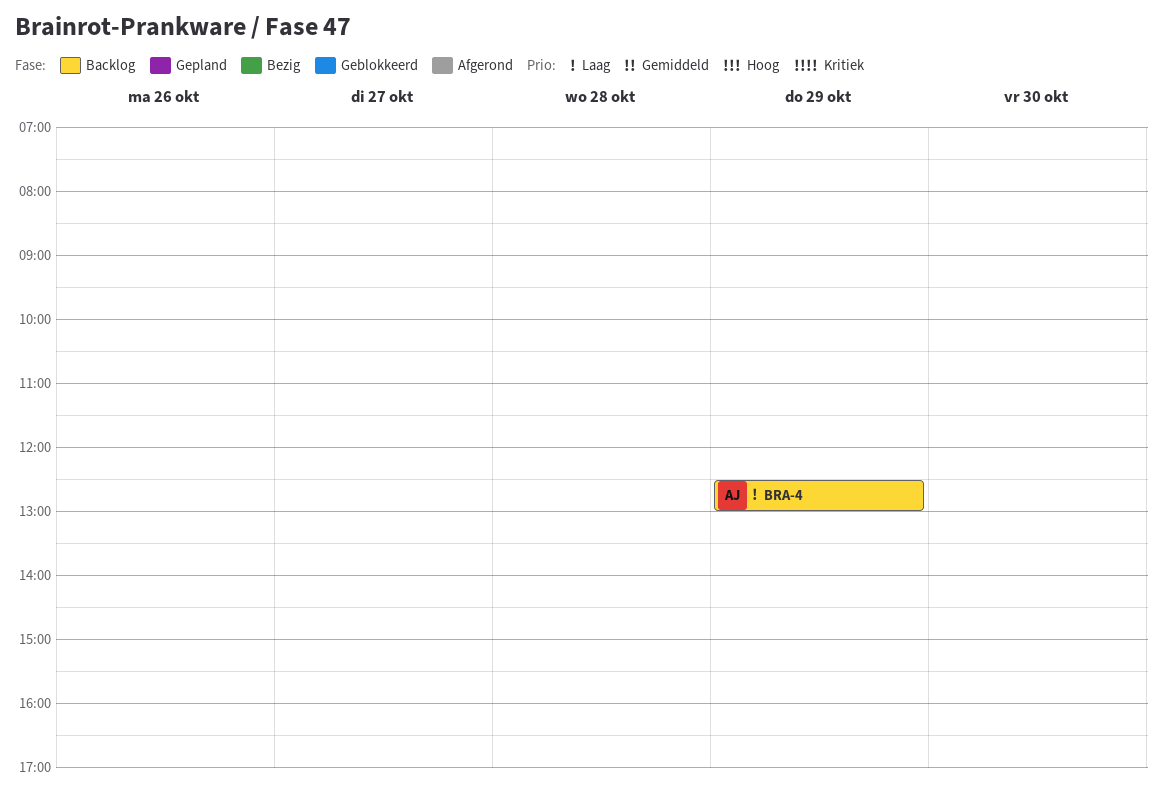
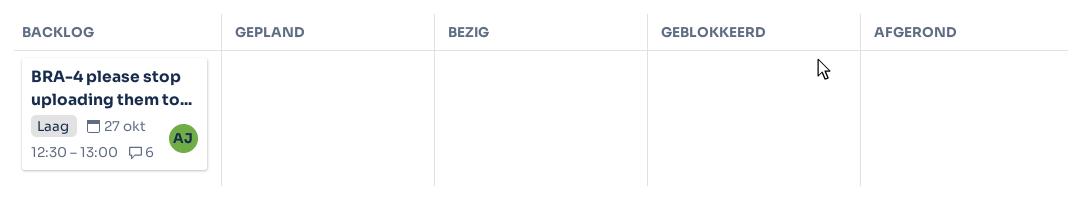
BRA-4, day: Oct 29 -> Oct 27

